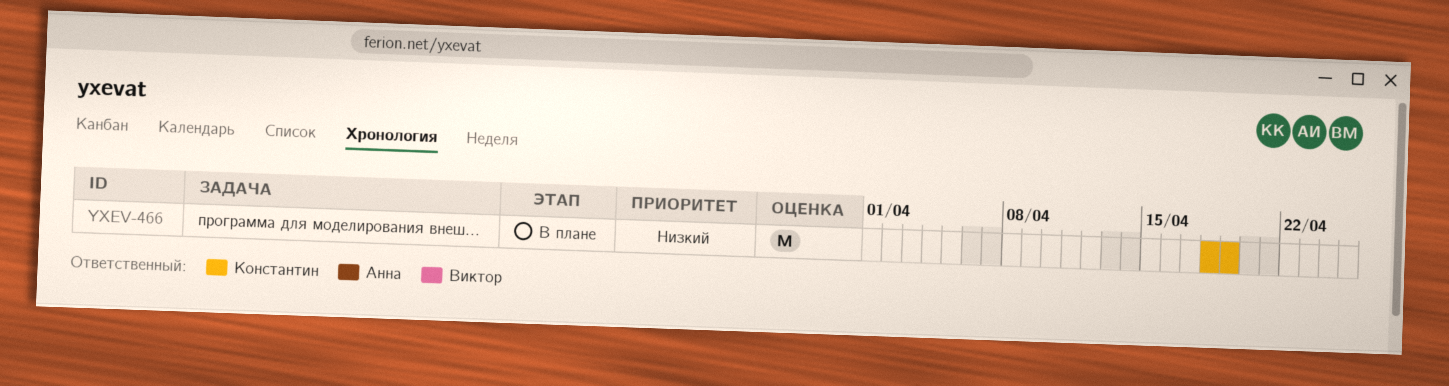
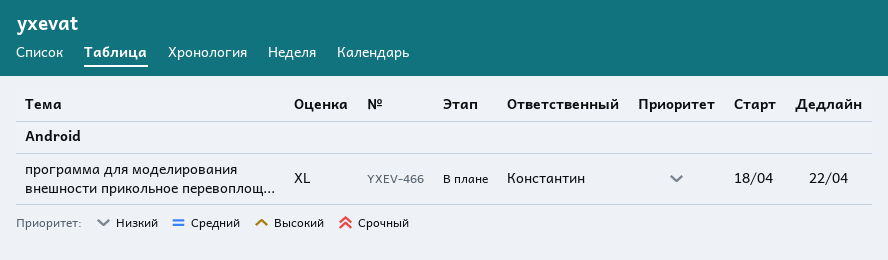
YXEV-466, estimate: M -> XL
YXEV-466, due: Apr 19 -> Apr 22

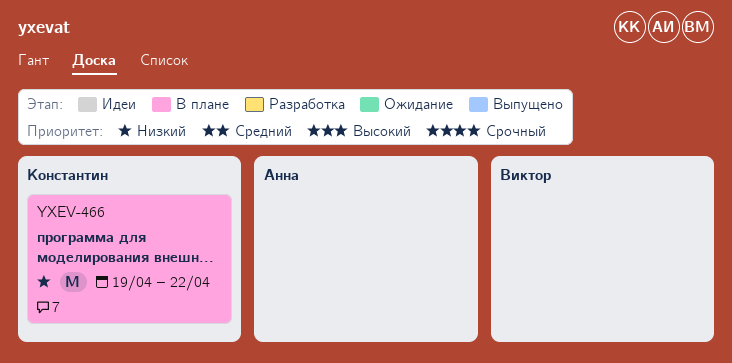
YXEV-466, estimate: XL -> M
YXEV-466, start: Apr 18 -> Apr 19

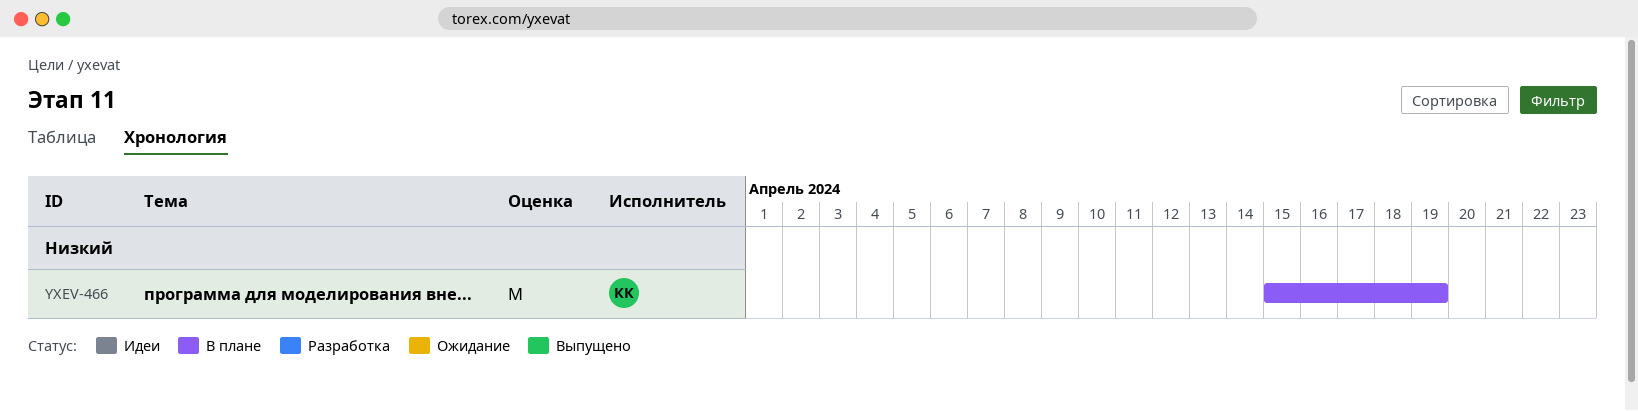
YXEV-466, start: Apr 19 -> Apr 15
YXEV-466, due: Apr 22 -> Apr 19

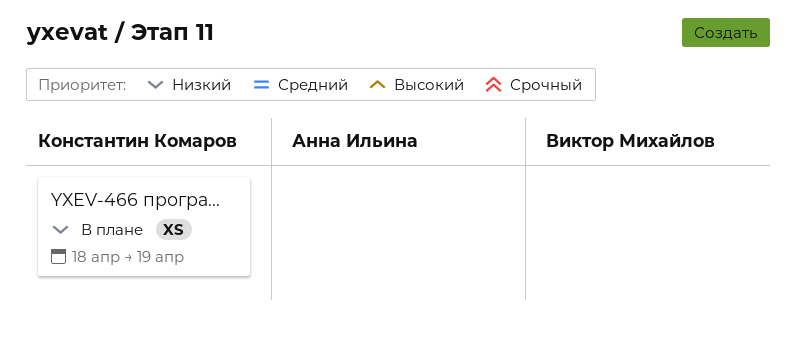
YXEV-466, estimate: M -> XS
YXEV-466, start: Apr 15 -> Apr 18

